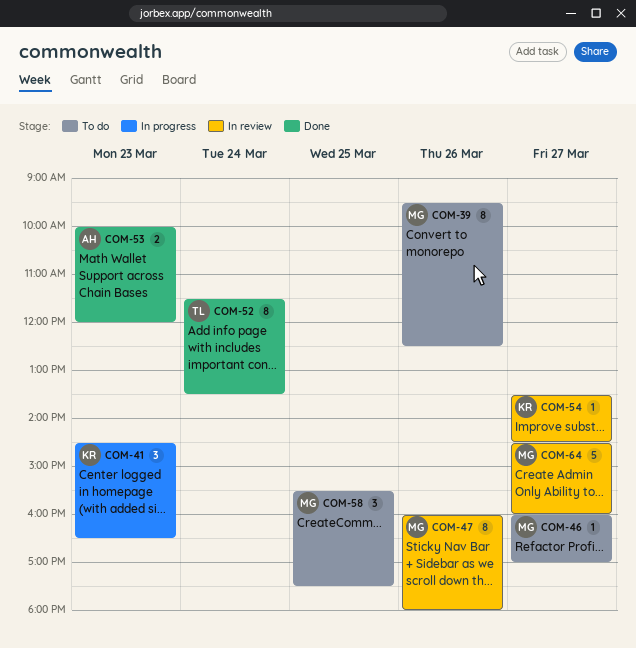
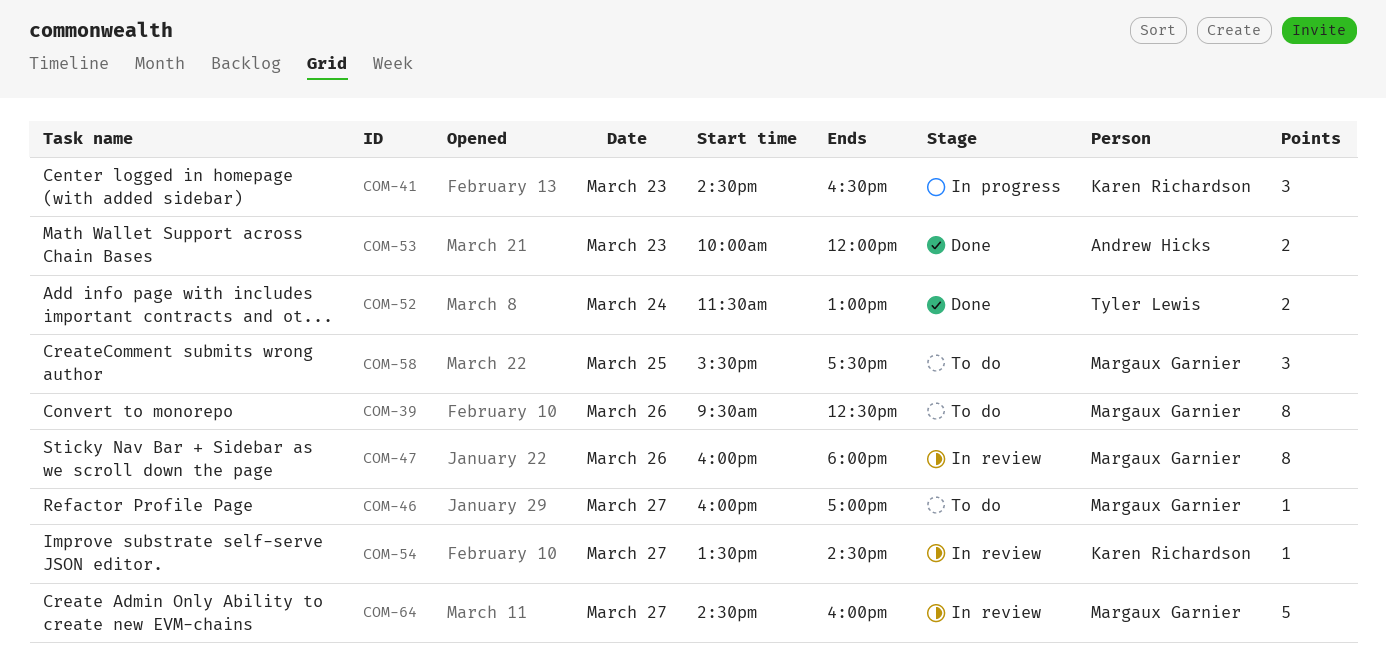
COM-52, estimate: 8 -> 2
COM-52, ends: 13:30 -> 13:00

